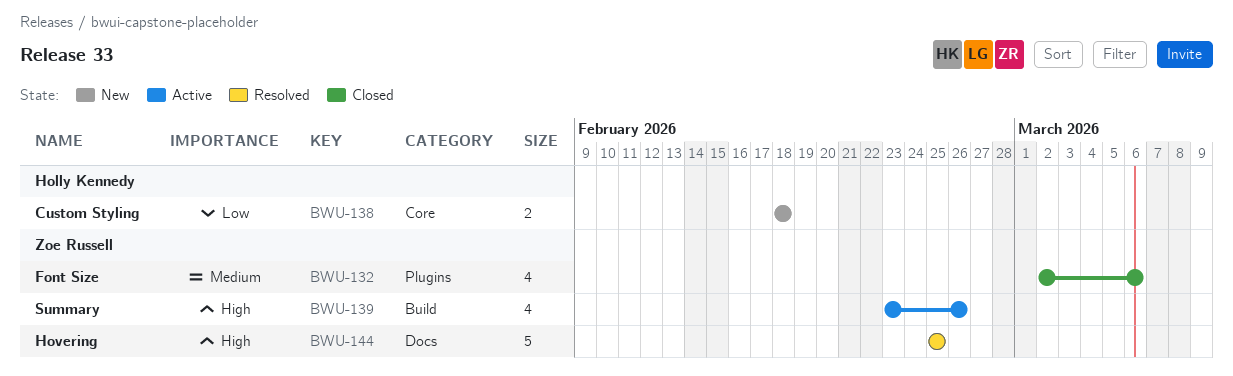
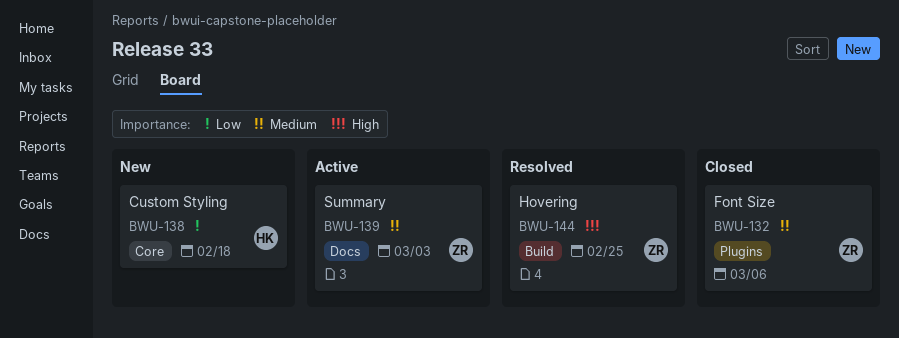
BWU-139, priority: High -> Medium
BWU-139, label: Build -> Docs
BWU-139, due: Feb 26 -> Mar 3
BWU-144, label: Docs -> Build

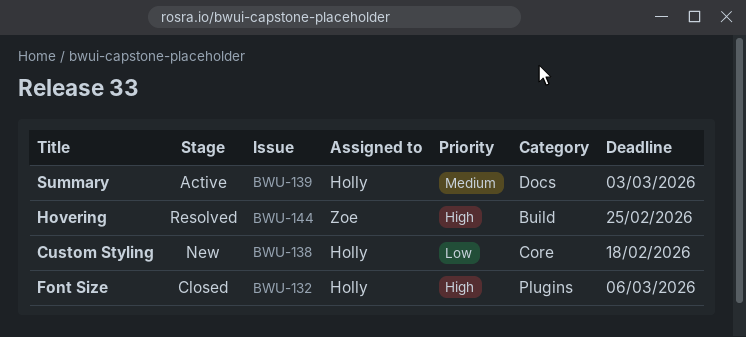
BWU-132, owner: Zoe -> Holly
BWU-132, priority: Medium -> High
BWU-139, owner: Zoe -> Holly

